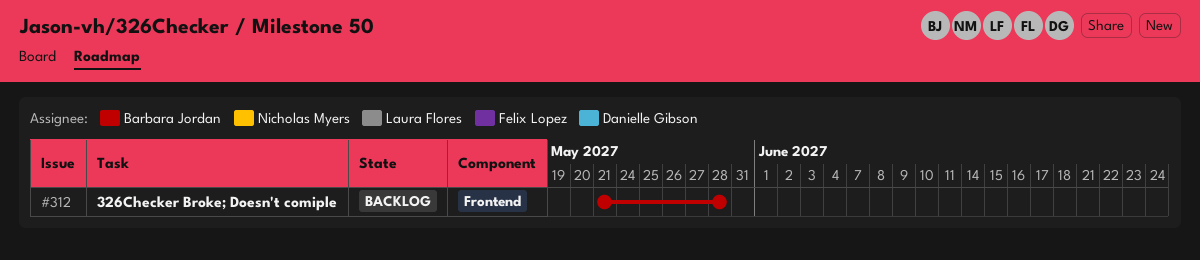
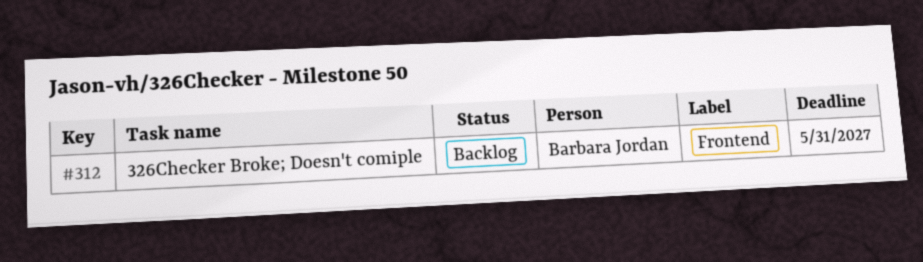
#312, due: May 28 -> May 31

